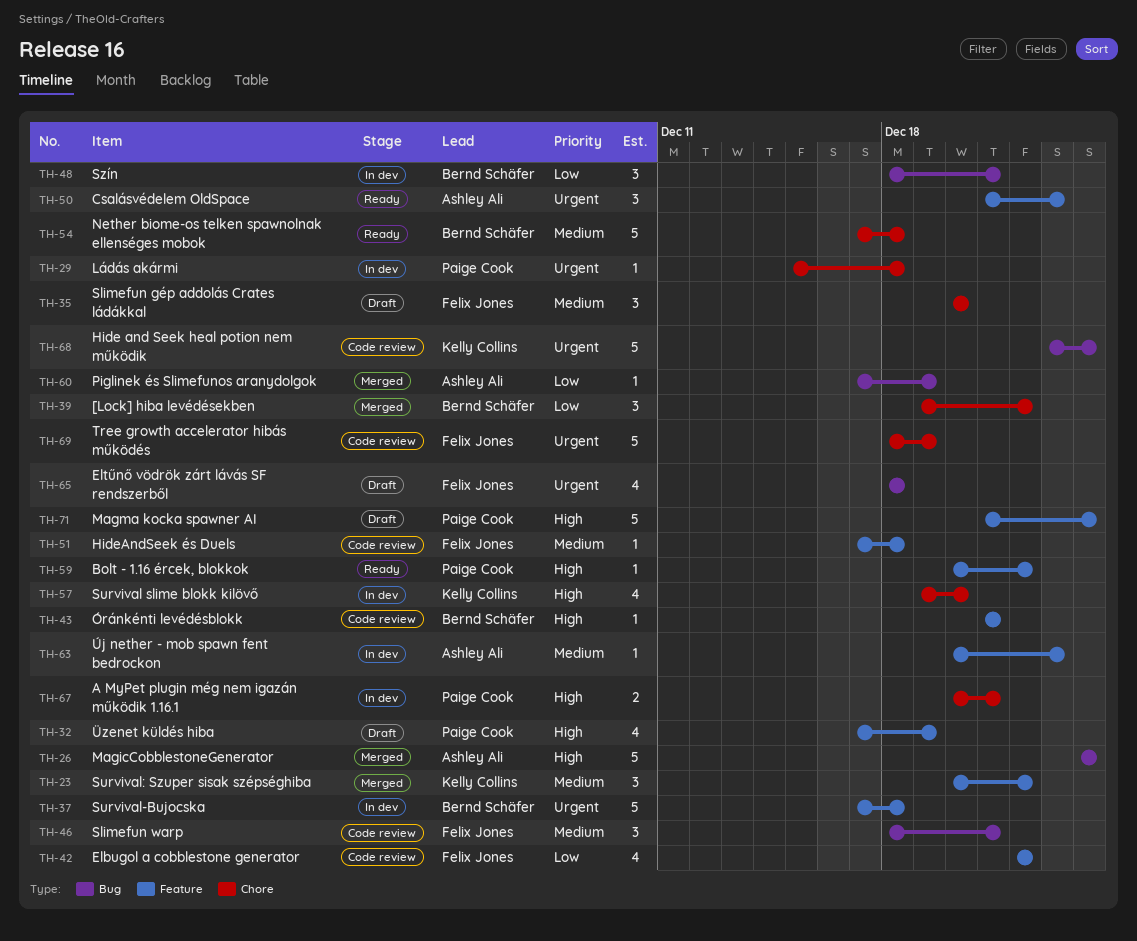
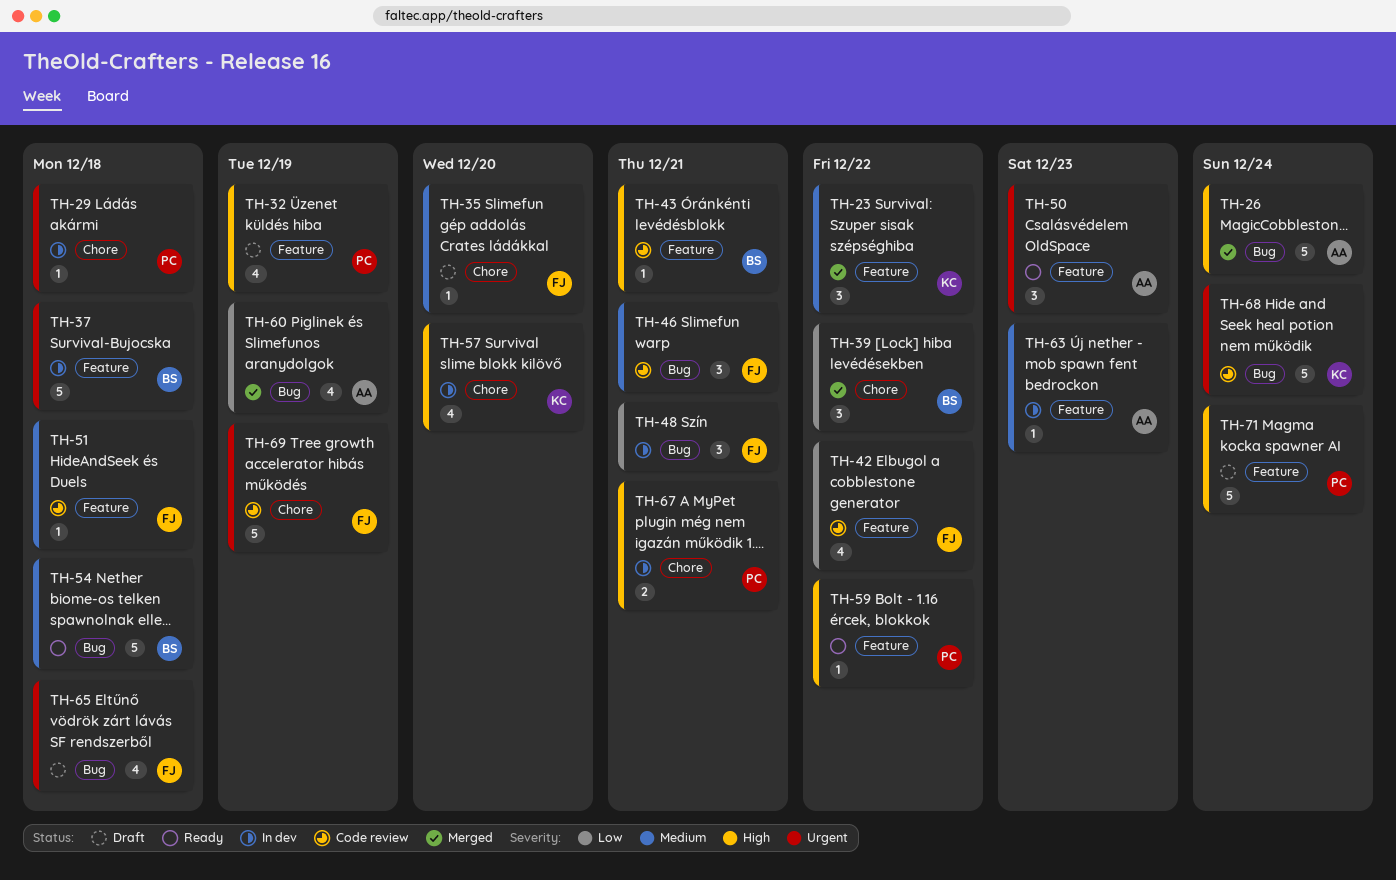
TH-35, estimate: 3 -> 1
TH-48, owner: Bernd Schäfer -> Felix Jones
TH-54, label: Chore -> Bug
TH-60, estimate: 1 -> 4

